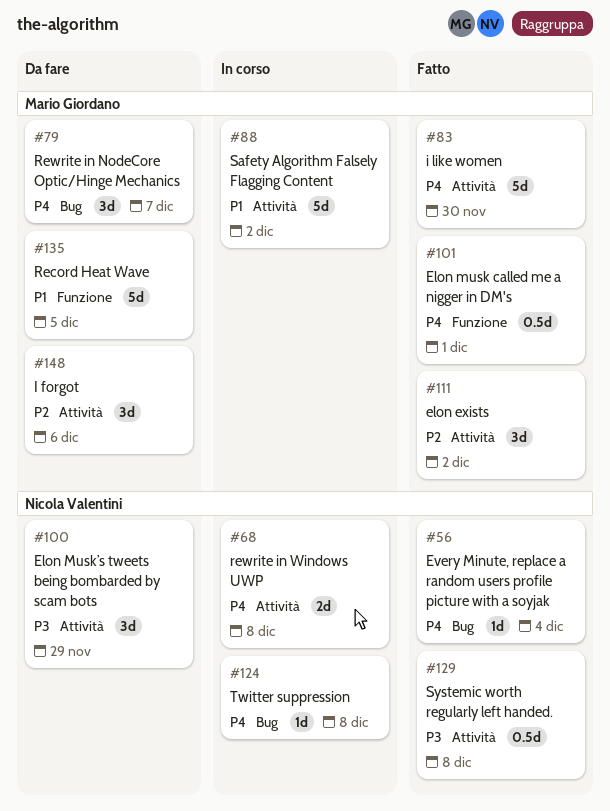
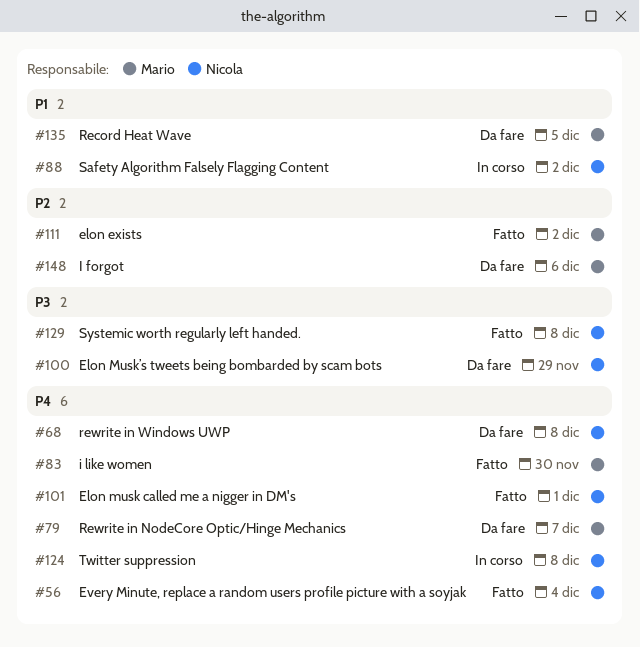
#68, status: In corso -> Da fare
#88, owner: Mario Giordano -> Nicola Valentini
#101, owner: Mario Giordano -> Nicola Valentini

